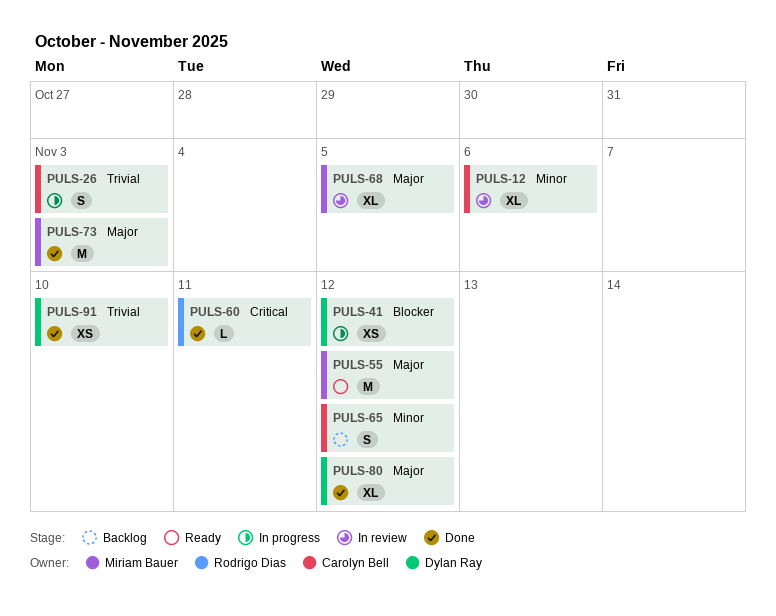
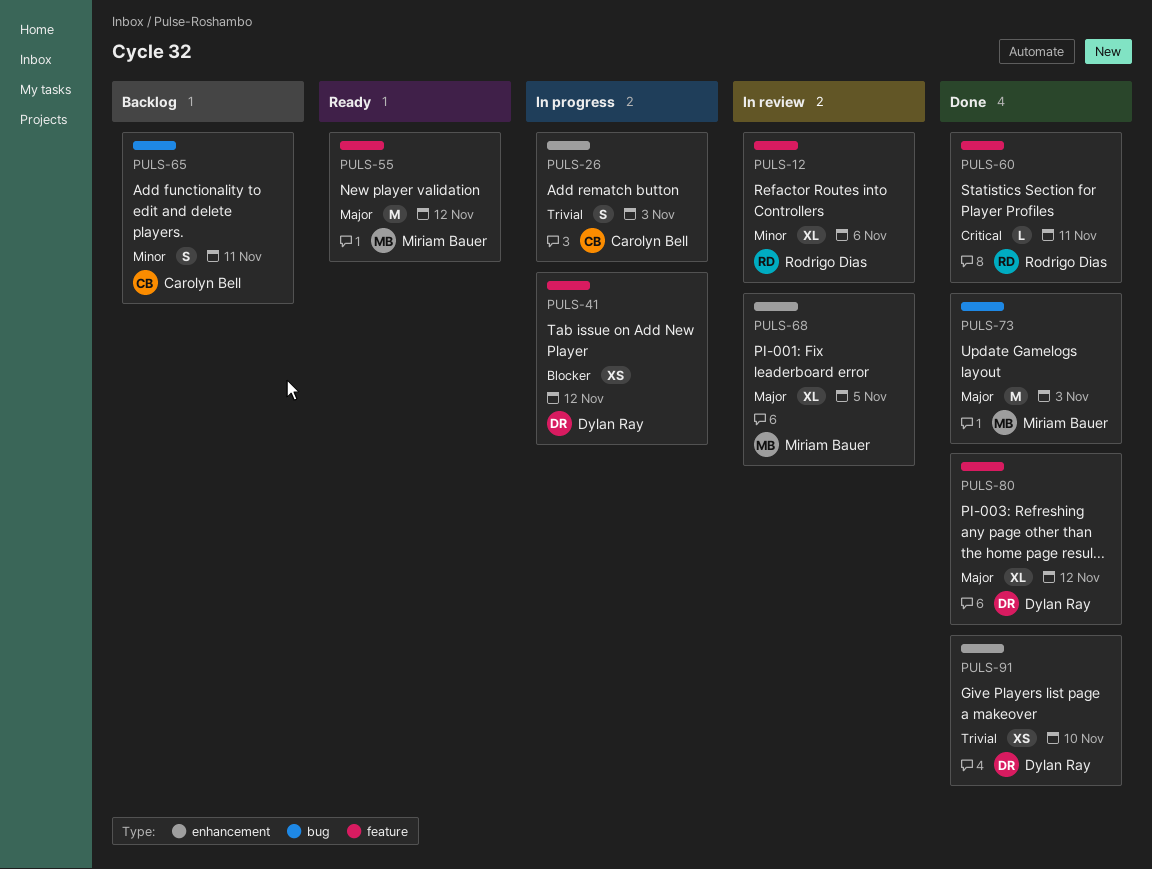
PULS-12, owner: Carolyn Bell -> Rodrigo Dias
PULS-65, due: Nov 12 -> Nov 11

